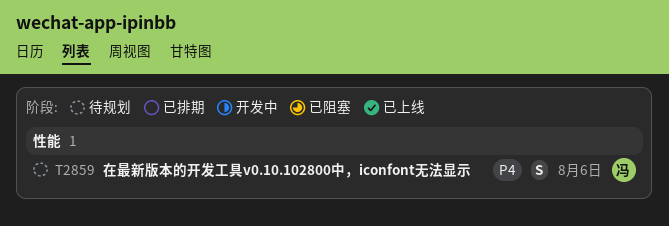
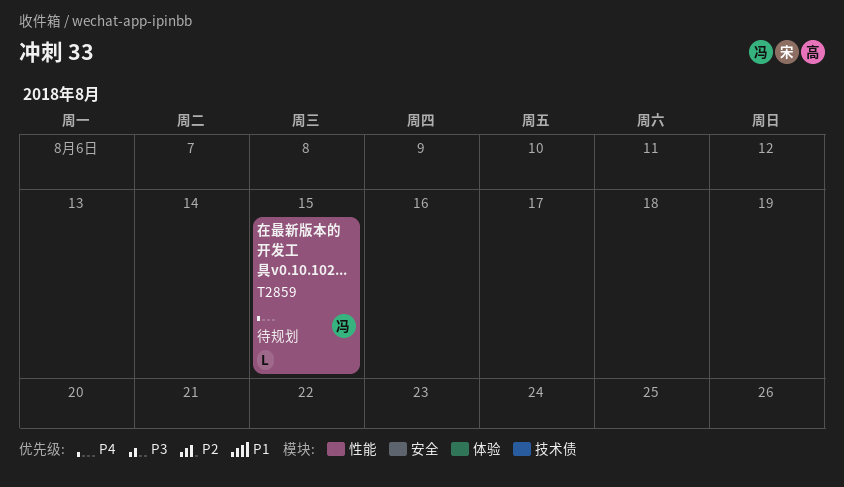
T2859, estimate: S -> L
T2859, due: Aug 6 -> Aug 15

